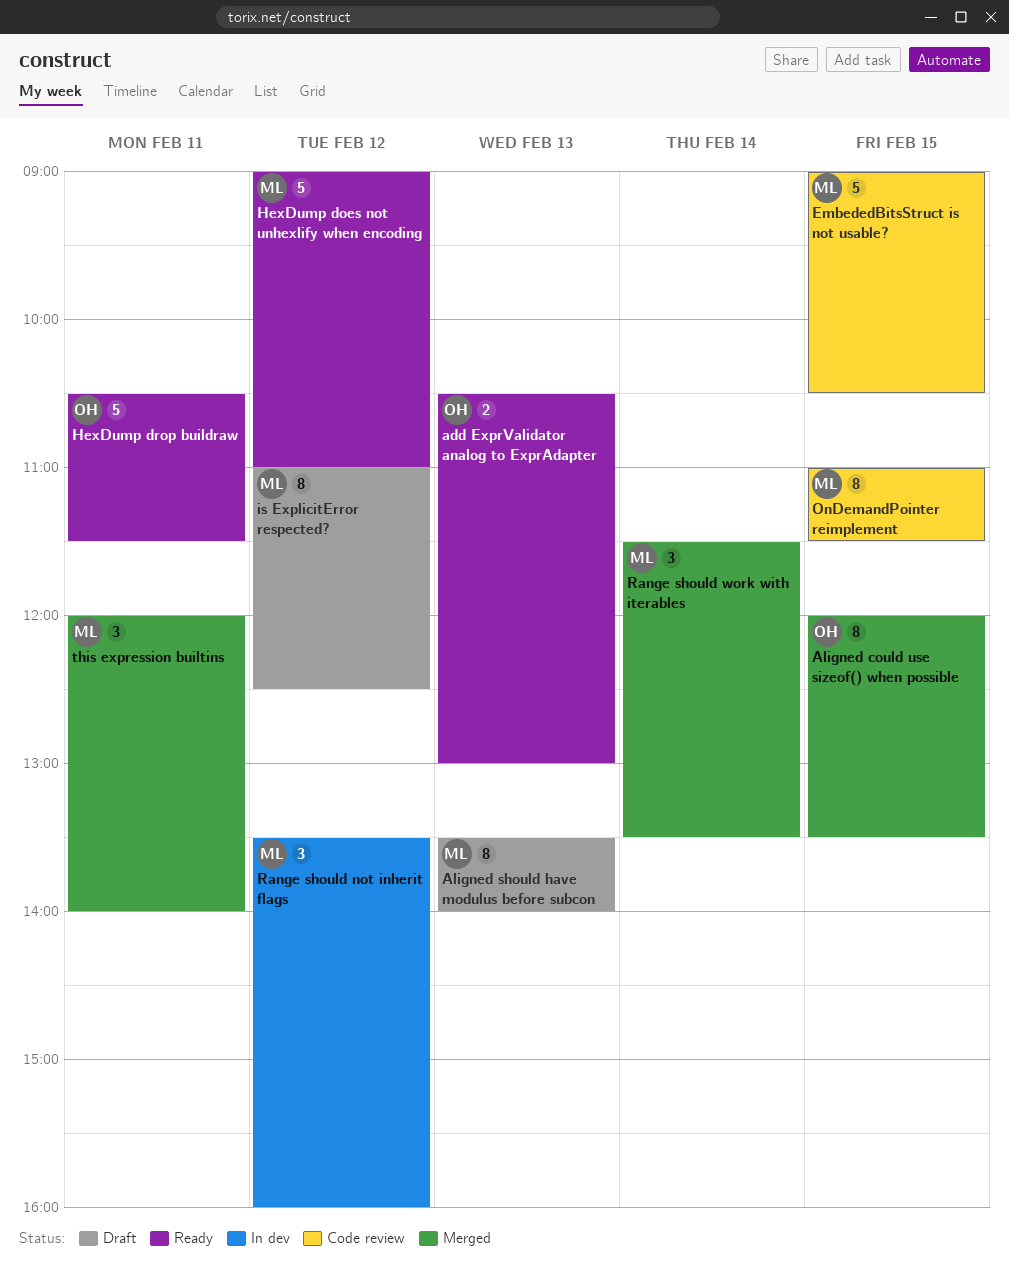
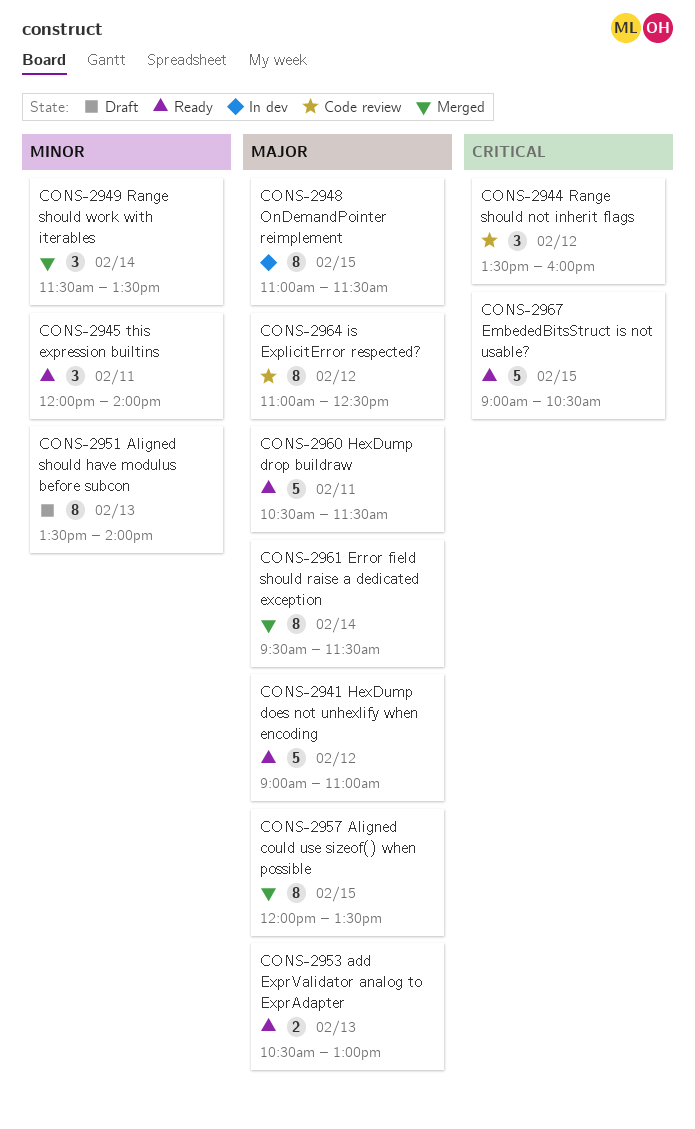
EmbededBitsStruct is not usable?, status: Code review -> Ready
Error field should raise a dedicated exception: none -> present
is ExplicitError respected?, status: Draft -> Code review
OnDemandPointer reimplement, status: Code review -> In dev
Range should not inherit flags, status: In dev -> Code review
this expression builtins, status: Merged -> Ready

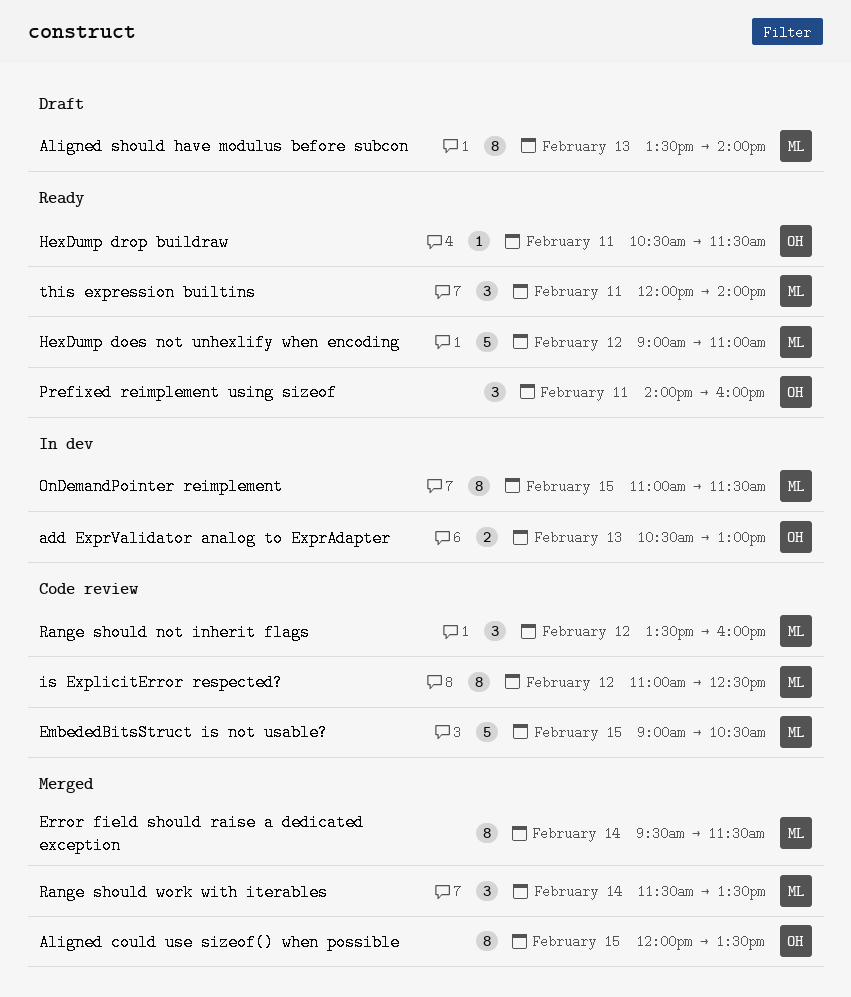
add ExprValidator analog to ExprAdapter, status: Ready -> In dev
EmbededBitsStruct is not usable?, status: Ready -> Code review
HexDump drop buildraw, estimate: 5 -> 1
Prefixed reimplement using sizeof: none -> present

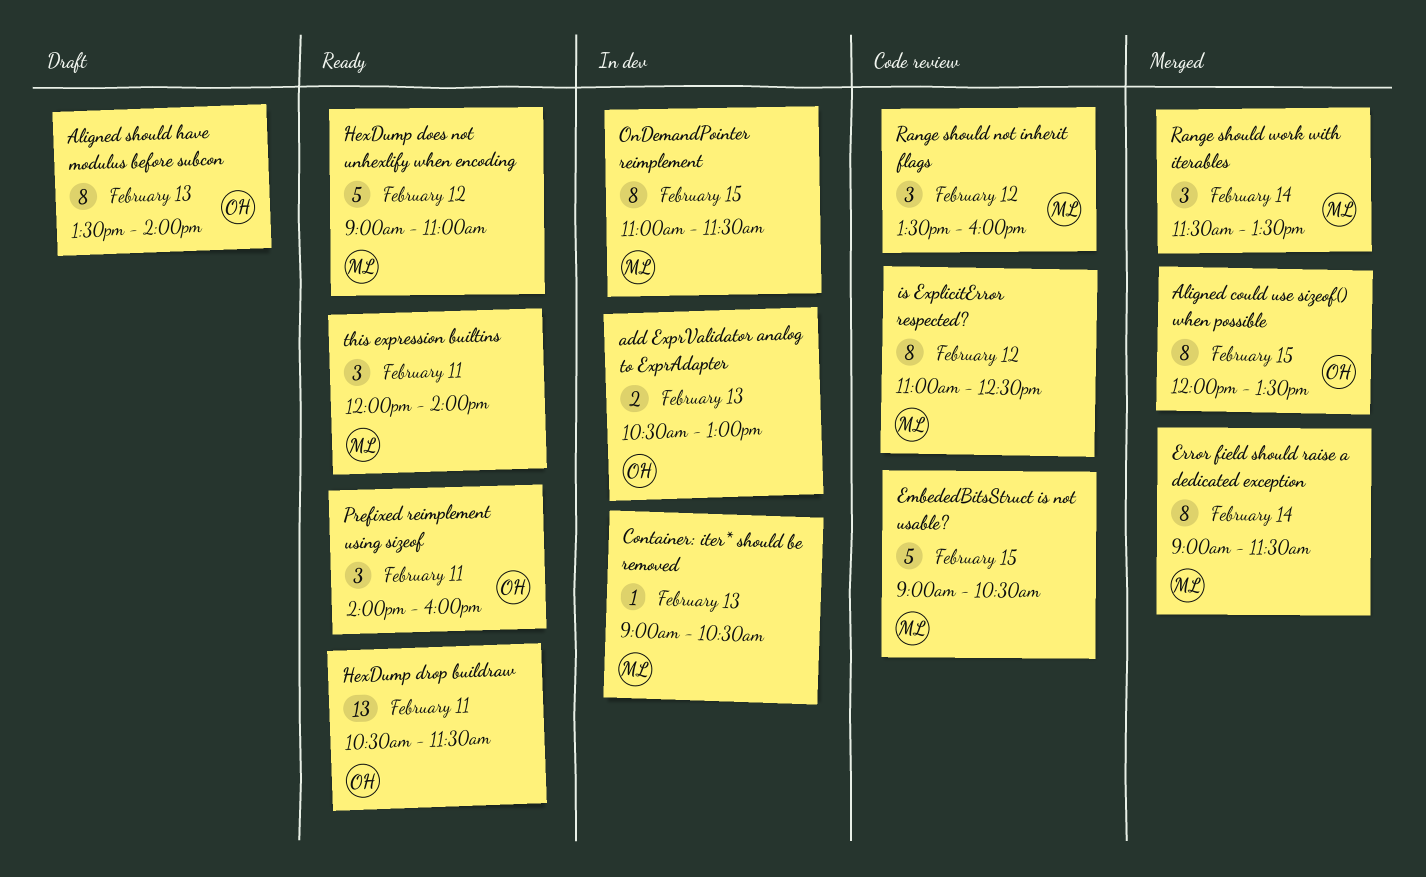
Aligned should have modulus before subcon, owner: ML -> OH
Container: iter* should be removed: none -> present
Error field should raise a dedicated exception, begins: 09:30 -> 09:00
HexDump drop buildraw, estimate: 1 -> 13

